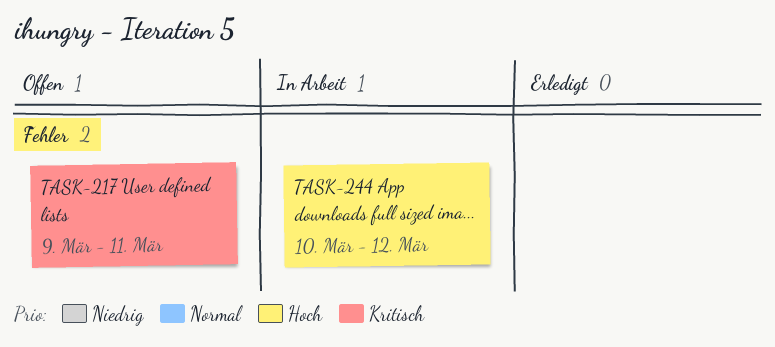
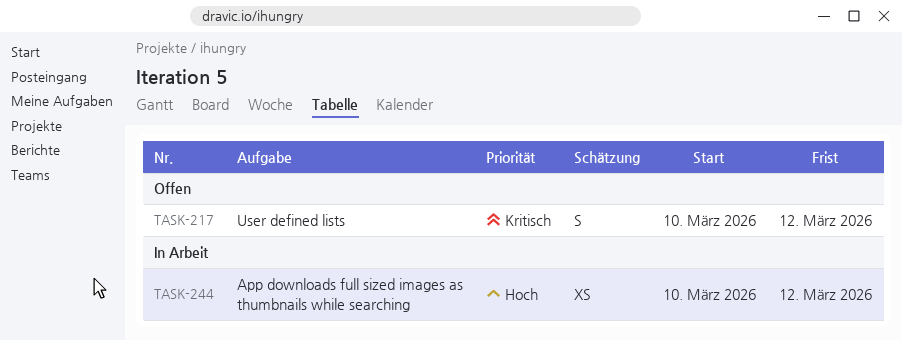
TASK-217, start: Mar 9 -> Mar 10
TASK-217, due: Mar 11 -> Mar 12

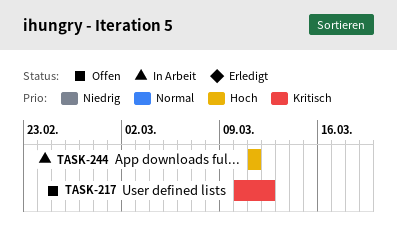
TASK-244, start: Mar 10 -> Mar 11
TASK-244, due: Mar 12 -> Mar 11

